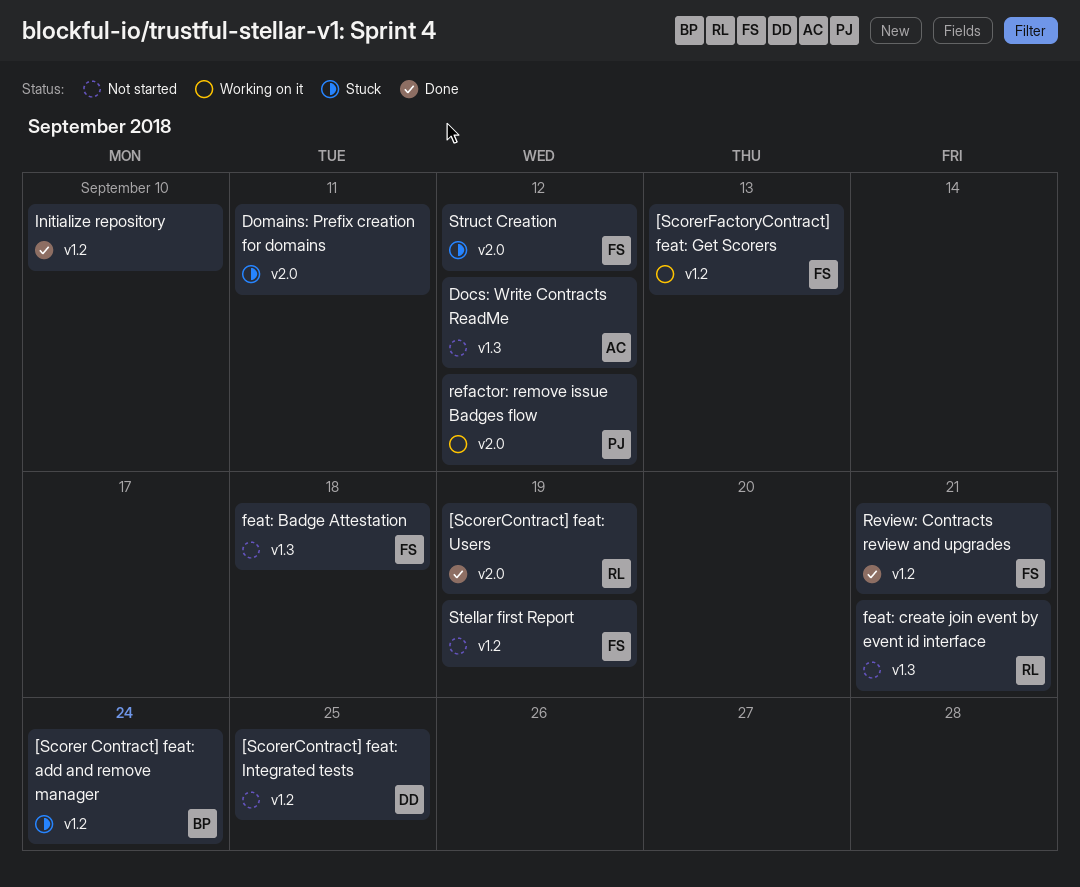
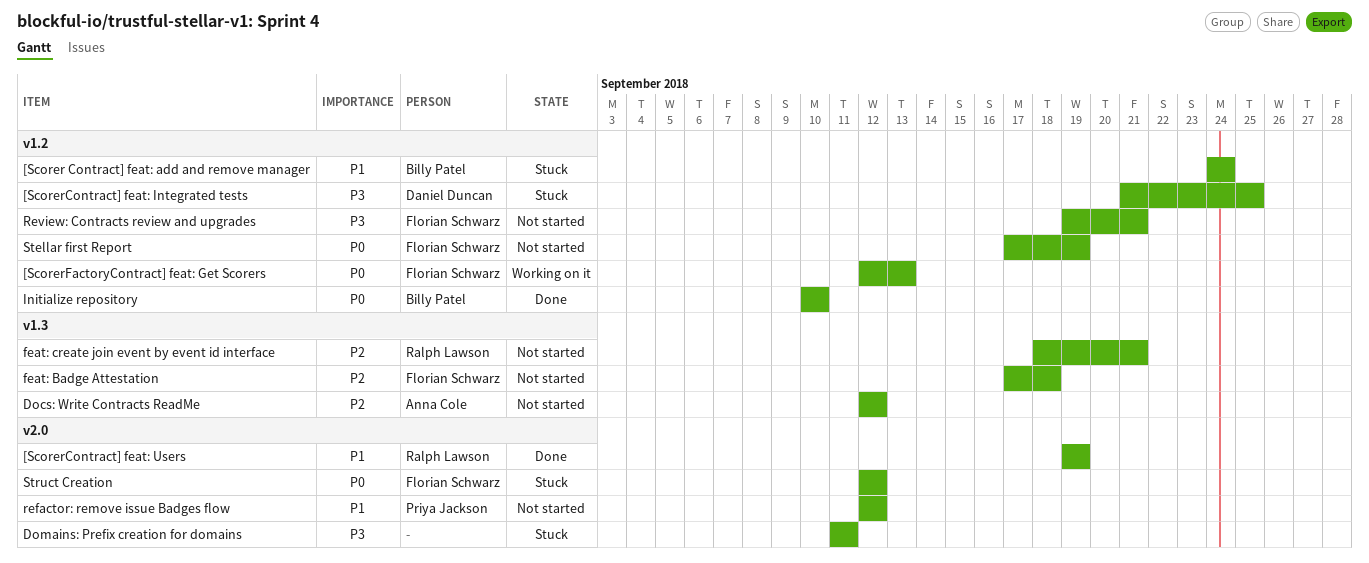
[ScorerContract] feat: Integrated tests, status: Not started -> Stuck
Initialize repository, owner: none -> Billy Patel
refactor: remove issue Badges flow, status: Working on it -> Not started
Review: Contracts review and upgrades, status: Done -> Not started

